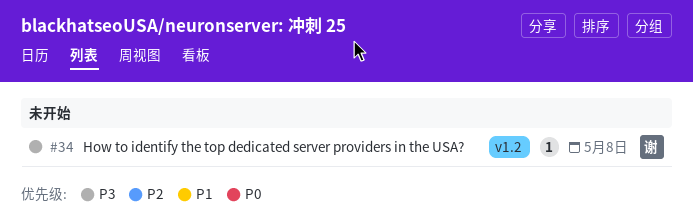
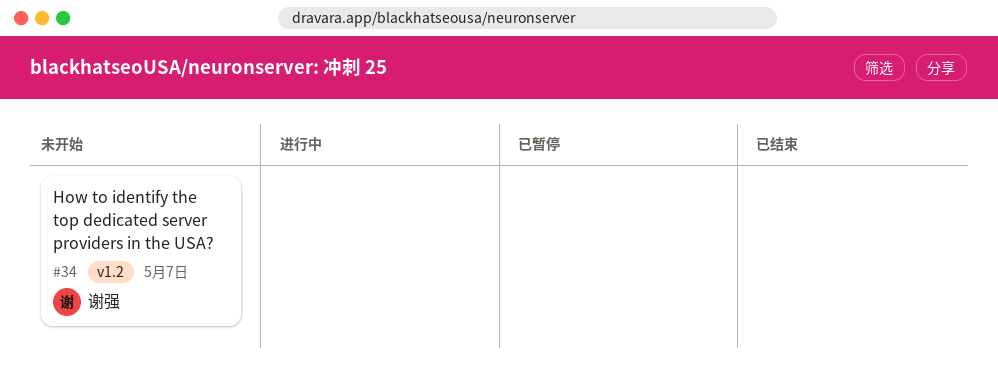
#34, due: May 8 -> May 7

